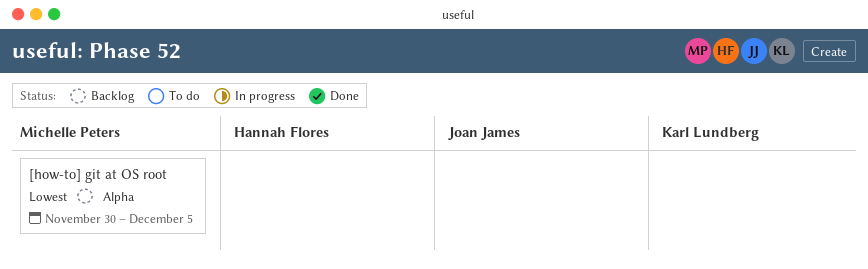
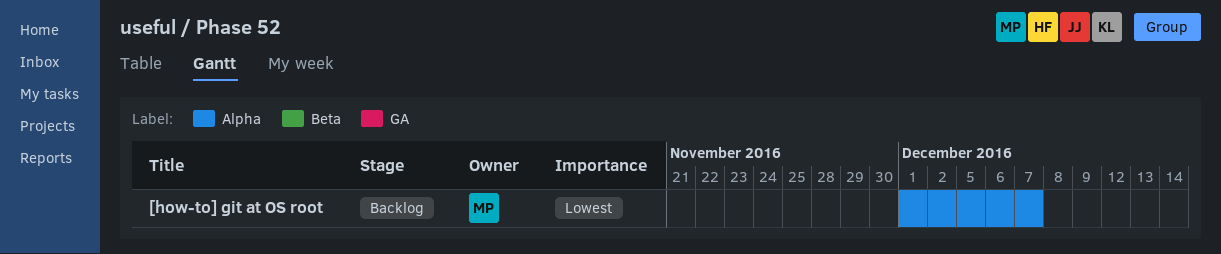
[how-to] git at OS root, start: Nov 30 -> Dec 1
[how-to] git at OS root, due: Dec 5 -> Dec 7

